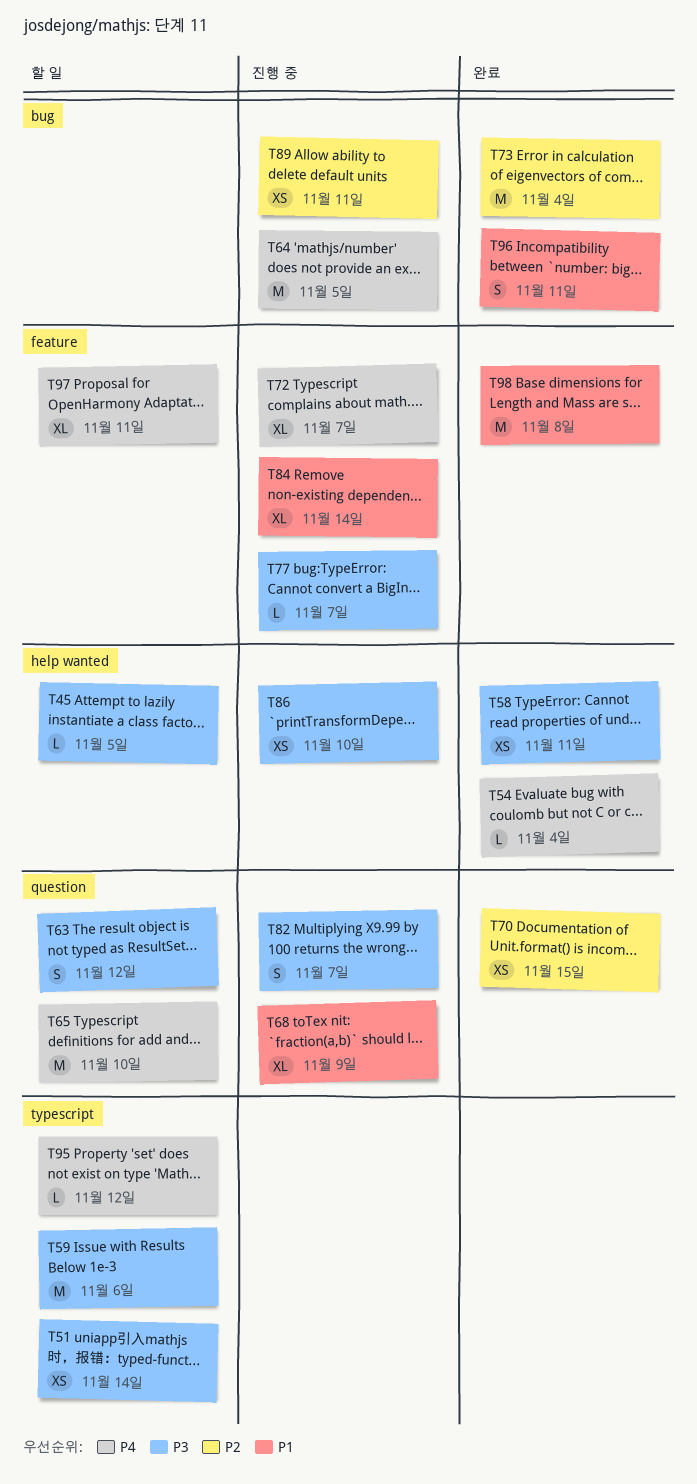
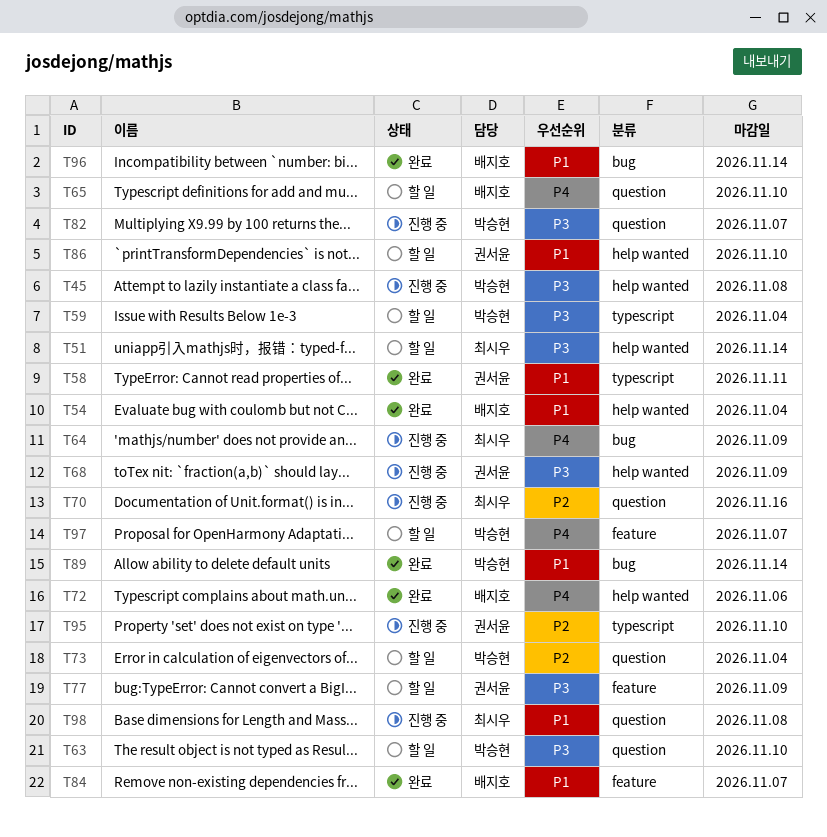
T45, status: 할 일 -> 진행 중
T45, due: Nov 5 -> Nov 8
T51, label: typescript -> help wanted
T54, priority: P4 -> P1
T58, priority: P3 -> P1
T58, label: help wanted -> typescript
T59, due: Nov 6 -> Nov 4
T63, due: Nov 12 -> Nov 10
T64, due: Nov 5 -> Nov 9
T68, priority: P1 -> P3
T68, label: question -> help wanted
T70, status: 완료 -> 진행 중
T70, due: Nov 15 -> Nov 16
T72, status: 진행 중 -> 완료
T72, label: feature -> help wanted
T72, due: Nov 7 -> Nov 6
T73, status: 완료 -> 할 일
T73, label: bug -> question
T77, status: 진행 중 -> 할 일
T77, due: Nov 7 -> Nov 9
T84, status: 진행 중 -> 완료
T84, due: Nov 14 -> Nov 7
T86, status: 진행 중 -> 할 일
T86, priority: P3 -> P1
T89, status: 진행 중 -> 완료
T89, priority: P2 -> P1
T89, due: Nov 11 -> Nov 14
T95, status: 할 일 -> 진행 중
T95, priority: P4 -> P2
T95, due: Nov 12 -> Nov 10
T96, due: Nov 11 -> Nov 14
T97, due: Nov 11 -> Nov 7
T98, status: 완료 -> 진행 중
T98, label: feature -> question

